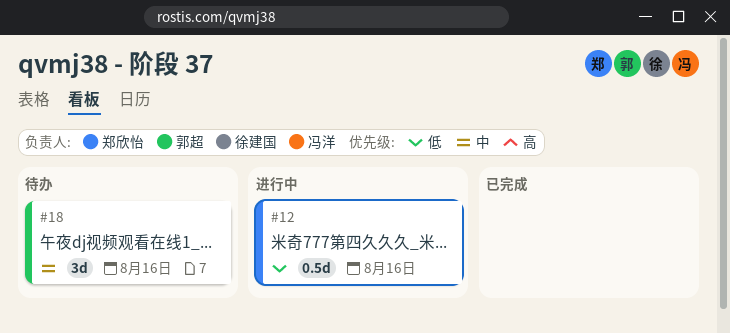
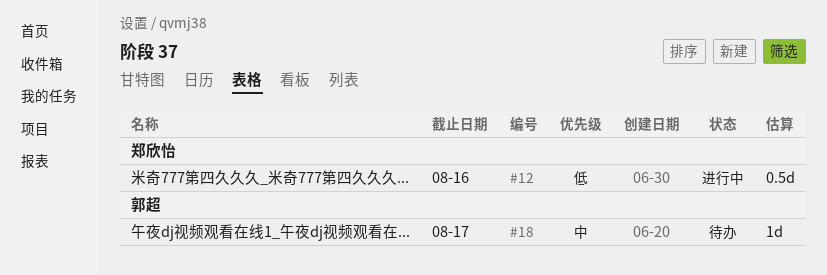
#18, estimate: 3d -> 1d
#18, due: Aug 16 -> Aug 17

